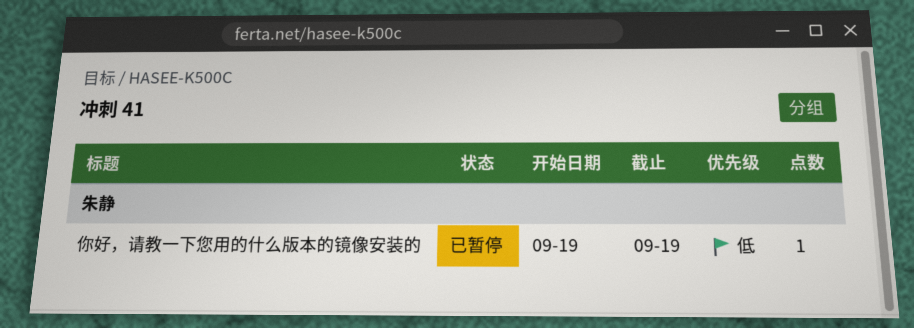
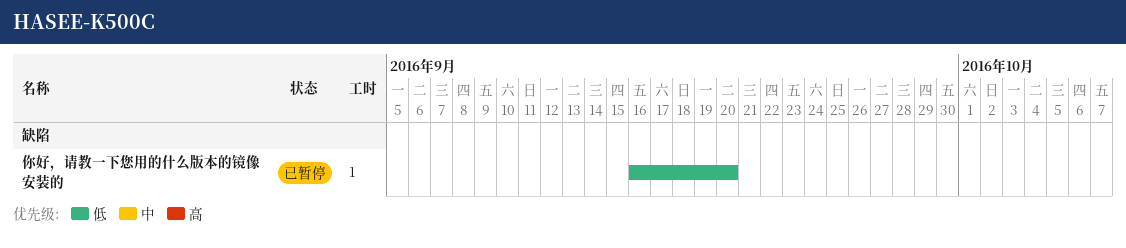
你好，请教一下您用的什么版本的镜像安装的, start: Sep 19 -> Sep 16
你好，请教一下您用的什么版本的镜像安装的, due: Sep 19 -> Sep 20

